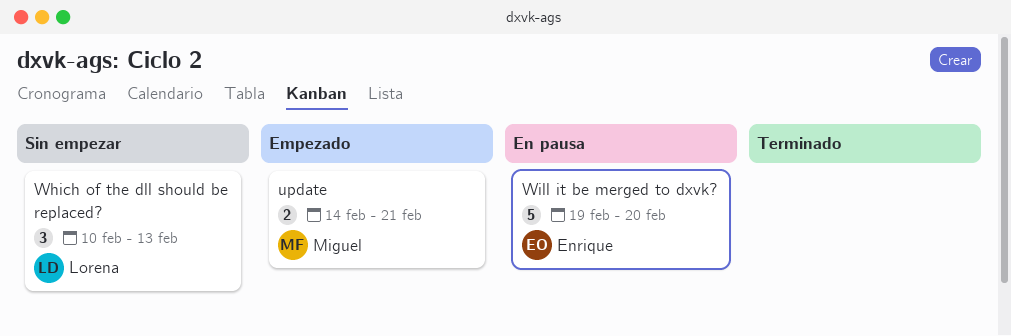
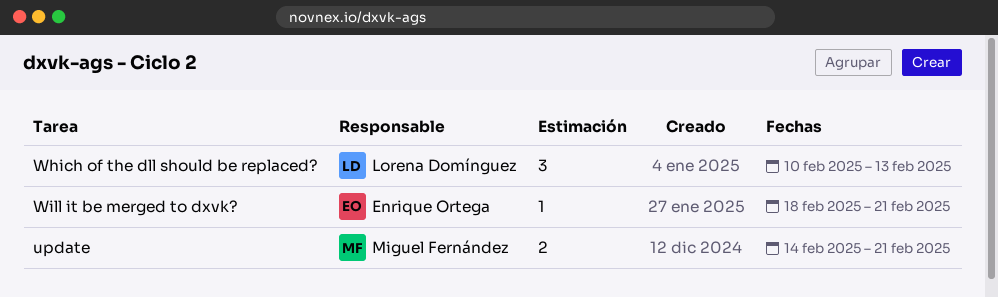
Will it be merged to dxvk?, estimate: 5 -> 1
Will it be merged to dxvk?, start: Feb 19 -> Feb 18
Will it be merged to dxvk?, due: Feb 20 -> Feb 21

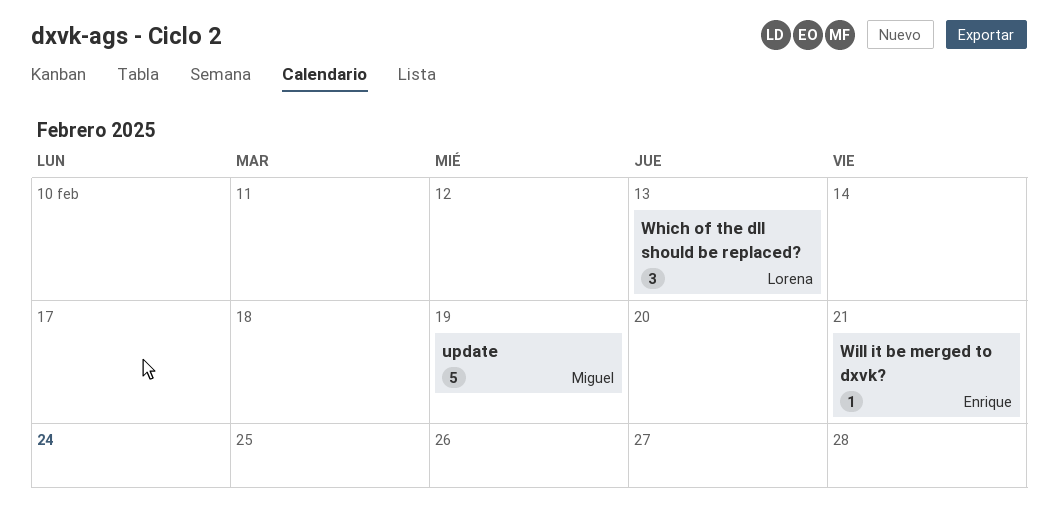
update, estimate: 2 -> 5
update, due: Feb 21 -> Feb 19

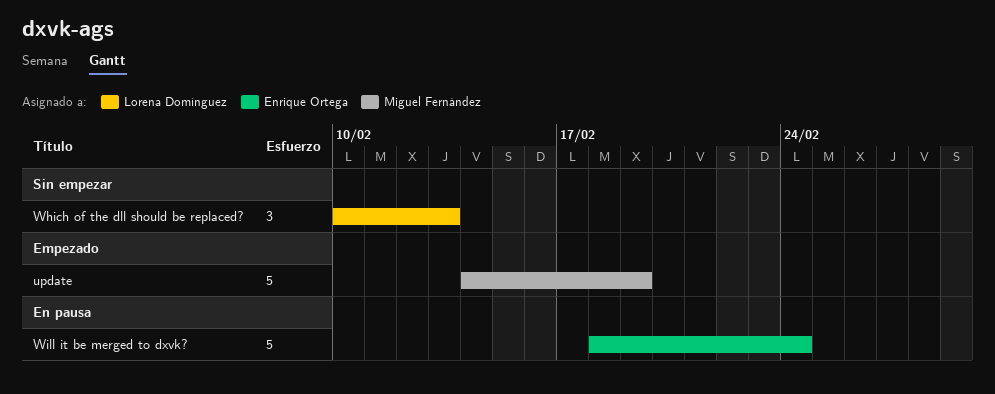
Will it be merged to dxvk?, estimate: 1 -> 5
Will it be merged to dxvk?, due: Feb 21 -> Feb 24

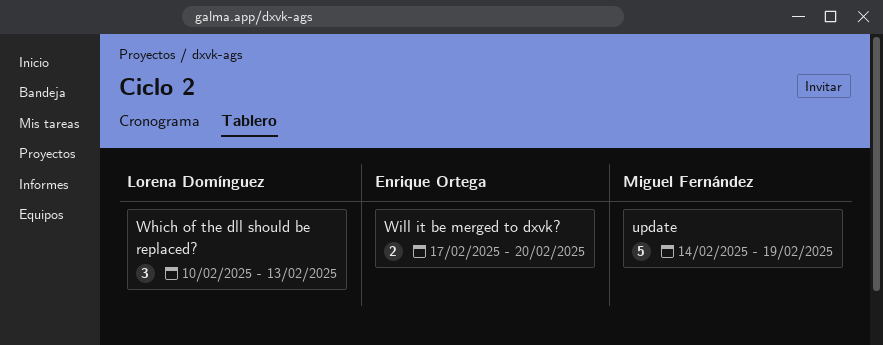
Will it be merged to dxvk?, estimate: 5 -> 2
Will it be merged to dxvk?, start: Feb 18 -> Feb 17
Will it be merged to dxvk?, due: Feb 24 -> Feb 20

